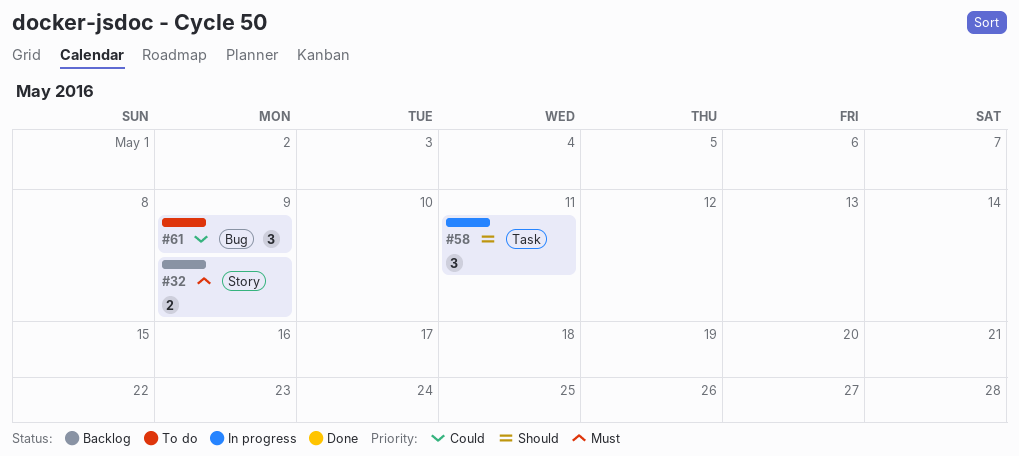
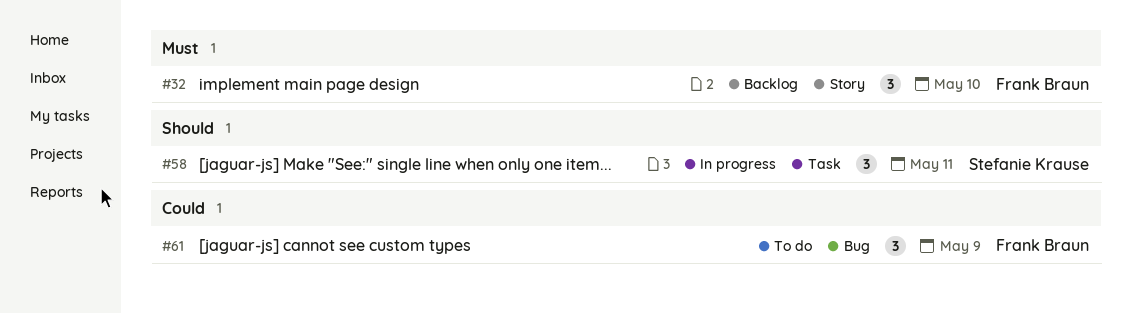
#32, estimate: 2 -> 3
#32, due: May 9 -> May 10

